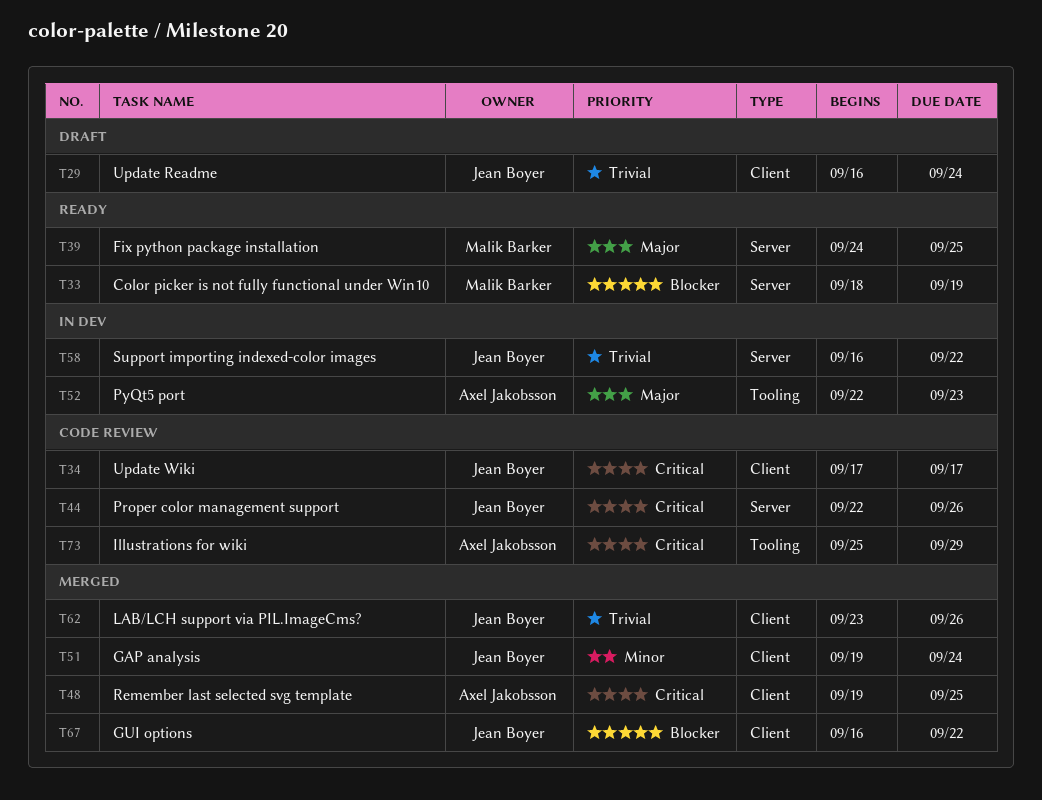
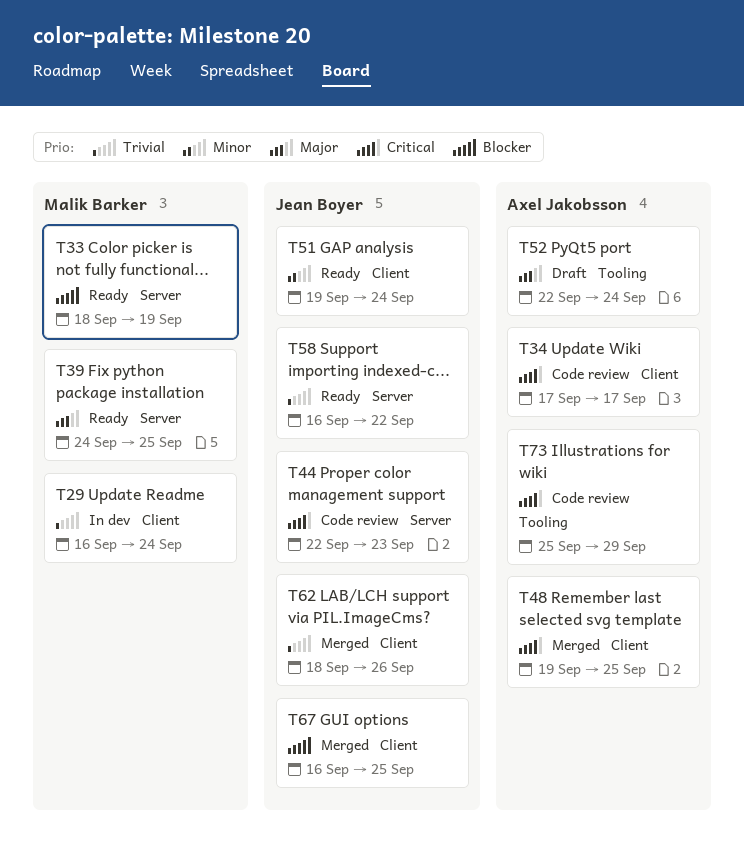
T29, status: Draft -> In dev
T29, owner: Jean Boyer -> Malik Barker
T34, owner: Jean Boyer -> Axel Jakobsson
T44, due: Sep 26 -> Sep 23
T51, status: Merged -> Ready
T52, status: In dev -> Draft
T52, due: Sep 23 -> Sep 24
T58, status: In dev -> Ready
T62, start: Sep 23 -> Sep 18
T67, due: Sep 22 -> Sep 25

